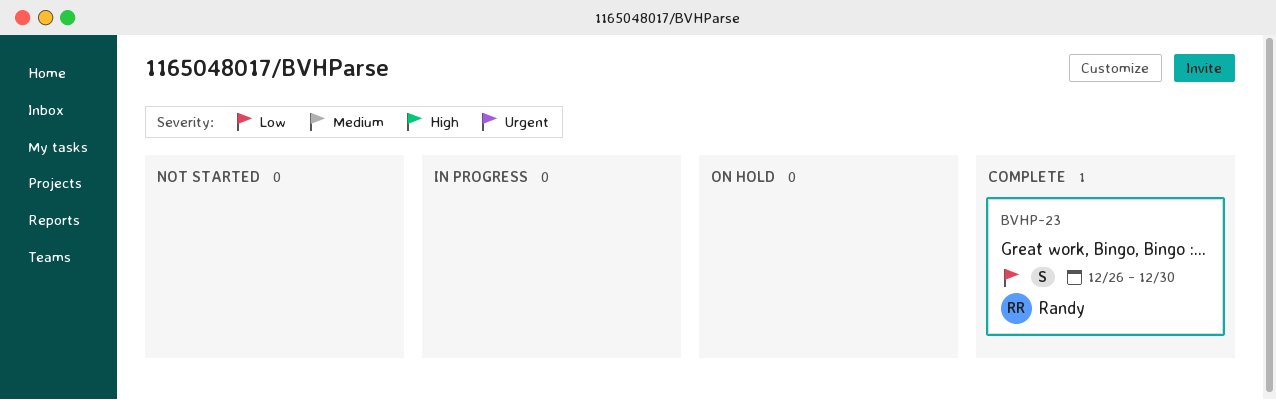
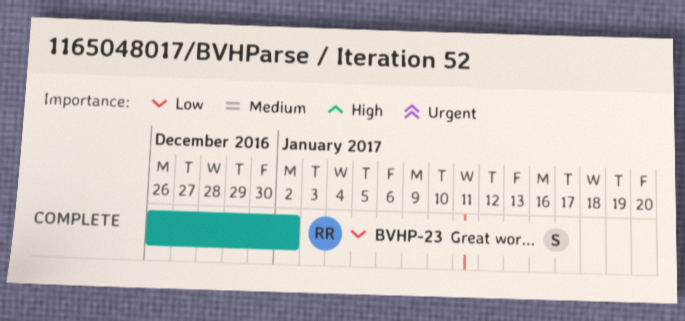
BVHP-23, due: Dec 30 -> Jan 2

